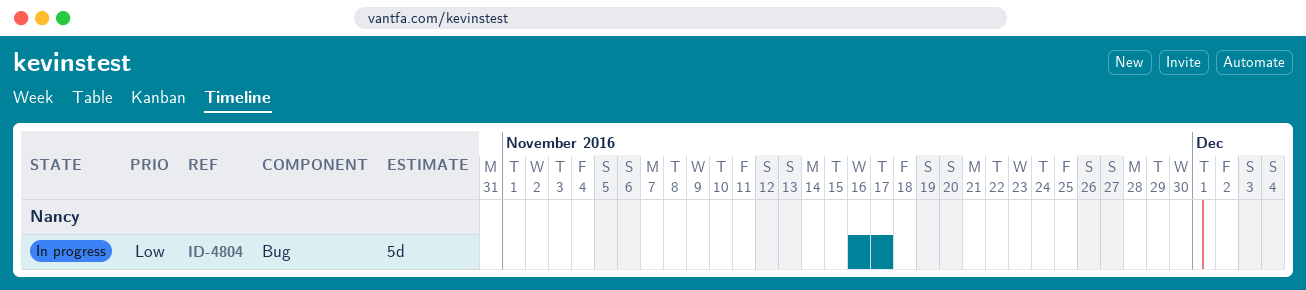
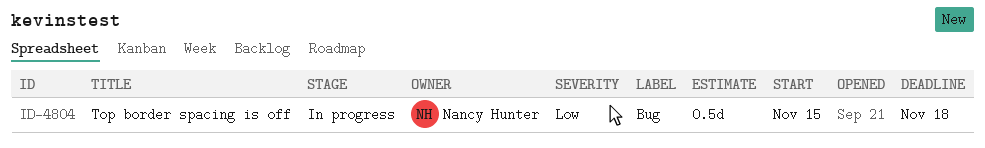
ID-4804, estimate: 5d -> 0.5d
ID-4804, start: Nov 16 -> Nov 15
ID-4804, due: Nov 17 -> Nov 18

